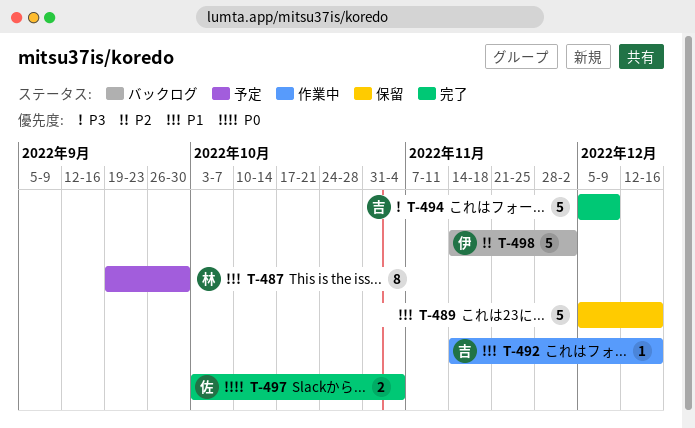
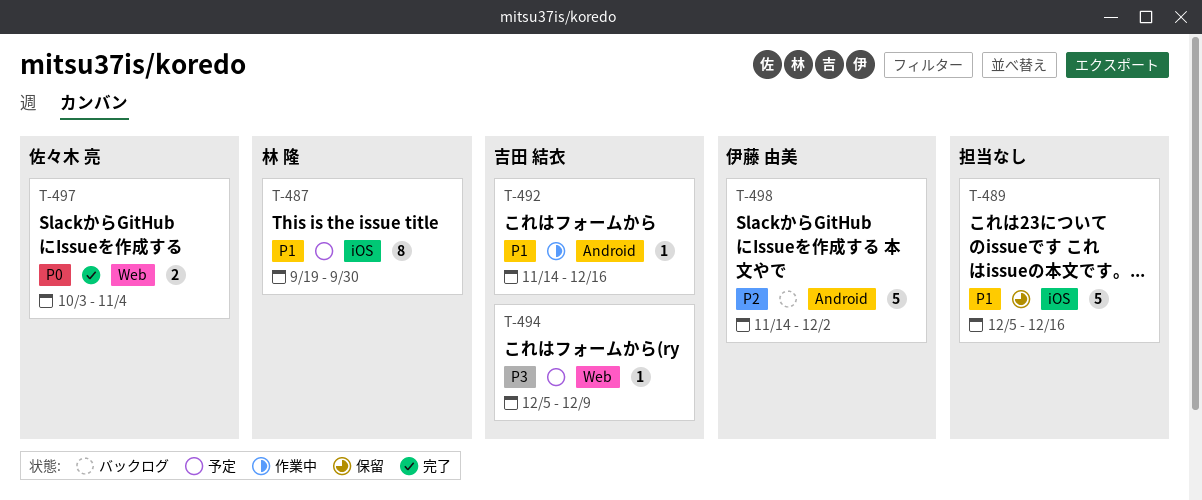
T-494, status: 完了 -> 予定
T-494, estimate: 5 -> 1

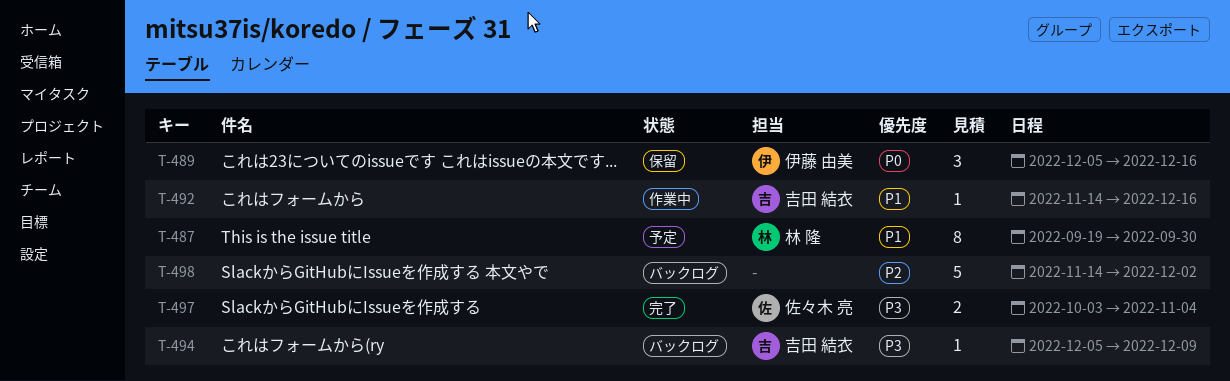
T-489, owner: none -> 伊藤 由美
T-489, priority: P1 -> P0
T-489, estimate: 5 -> 3
T-494, status: 予定 -> バックログ
T-497, priority: P0 -> P3
T-498, owner: 伊藤 由美 -> none

